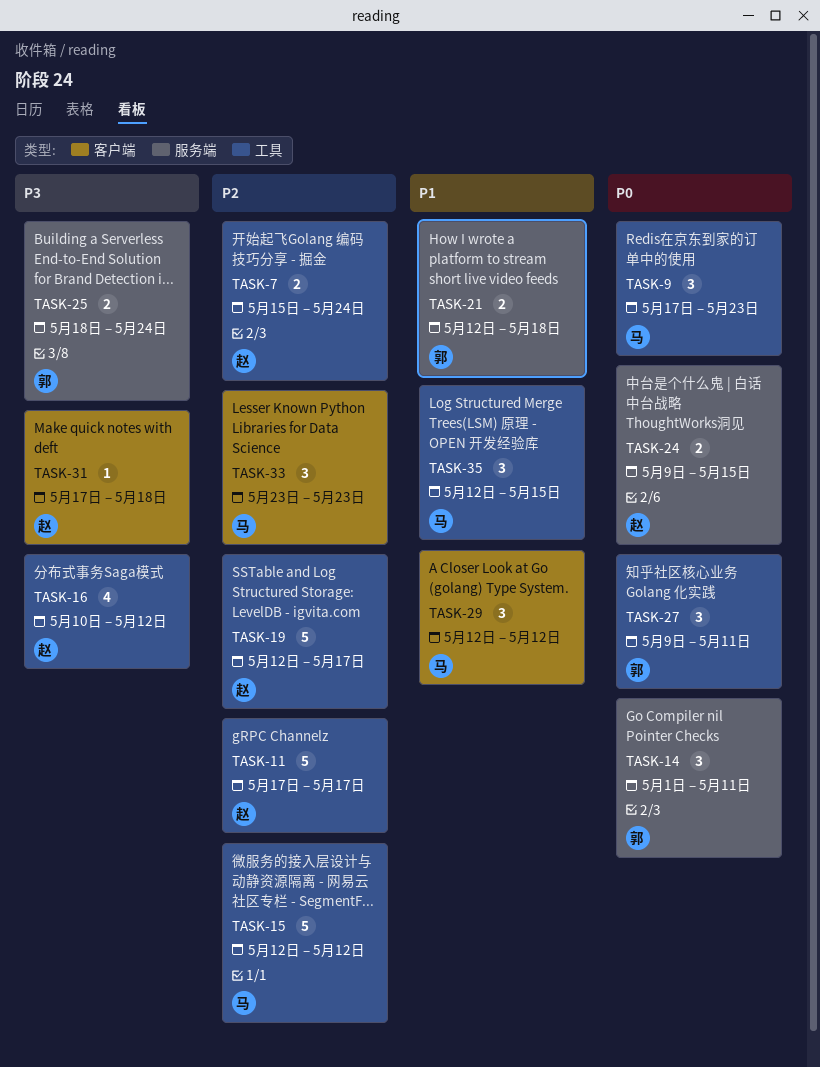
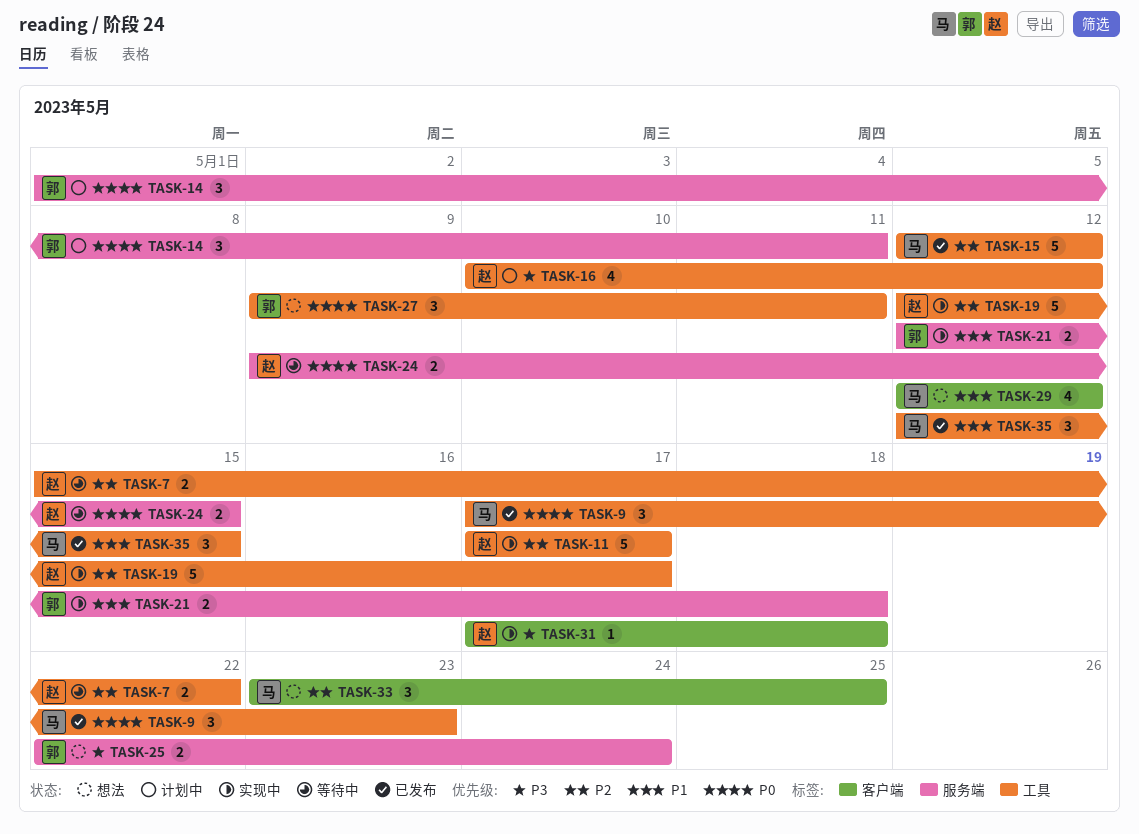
TASK-7, due: May 24 -> May 22
TASK-25, start: May 18 -> May 22
TASK-29, estimate: 3 -> 4
TASK-33, due: May 23 -> May 25

